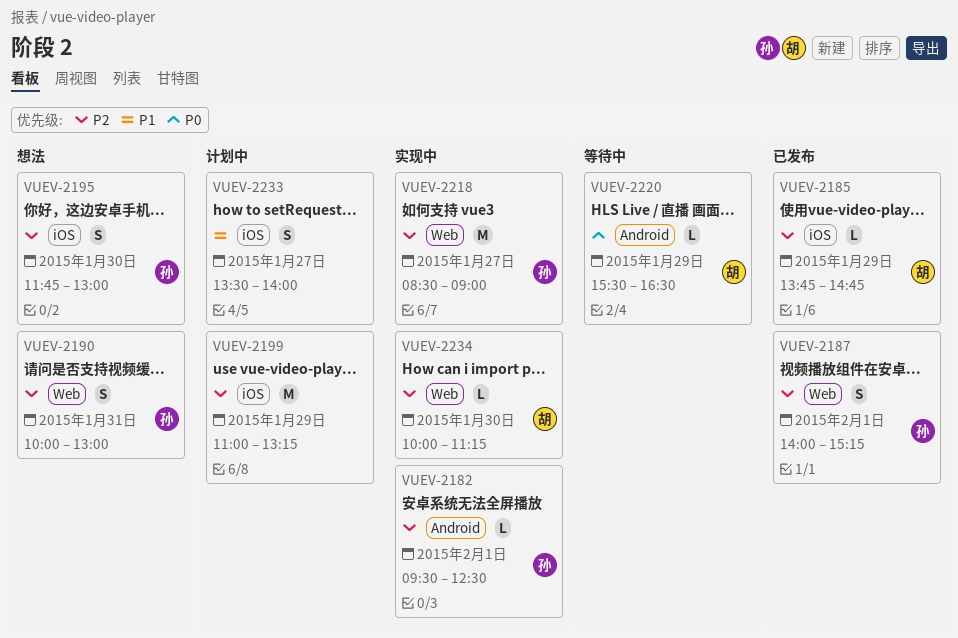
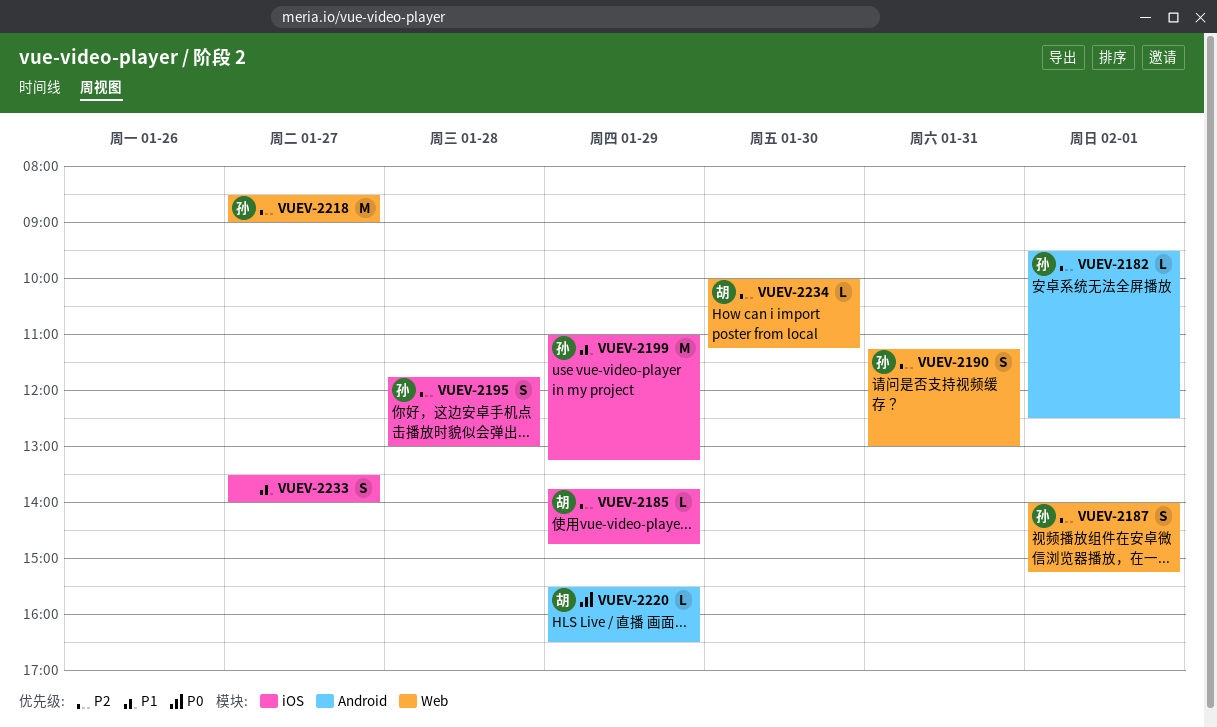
VUEV-2190, begins: 10:00 -> 11:15
VUEV-2195, day: Jan 30 -> Jan 28
VUEV-2199, owner: none -> 孙
VUEV-2199, priority: P2 -> P1

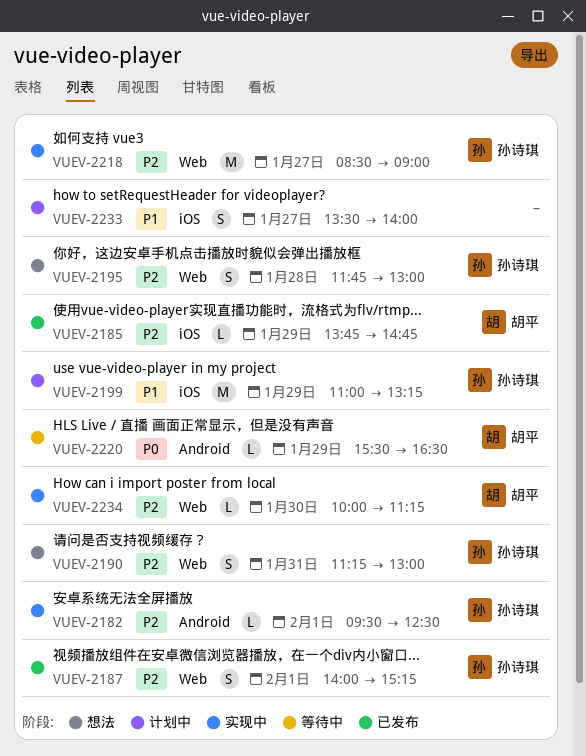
VUEV-2195, label: iOS -> Web

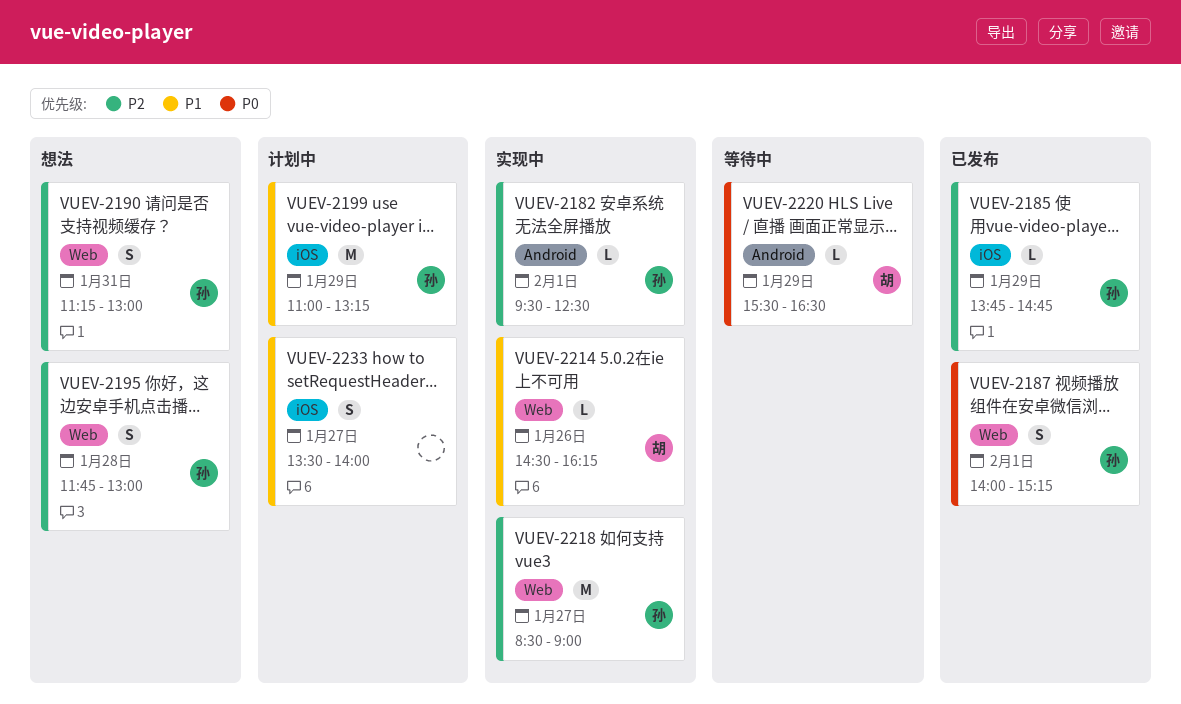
VUEV-2185, owner: 胡平 -> 孙诗琪
VUEV-2187, priority: P2 -> P0
VUEV-2214: none -> present
VUEV-2234: present -> none

